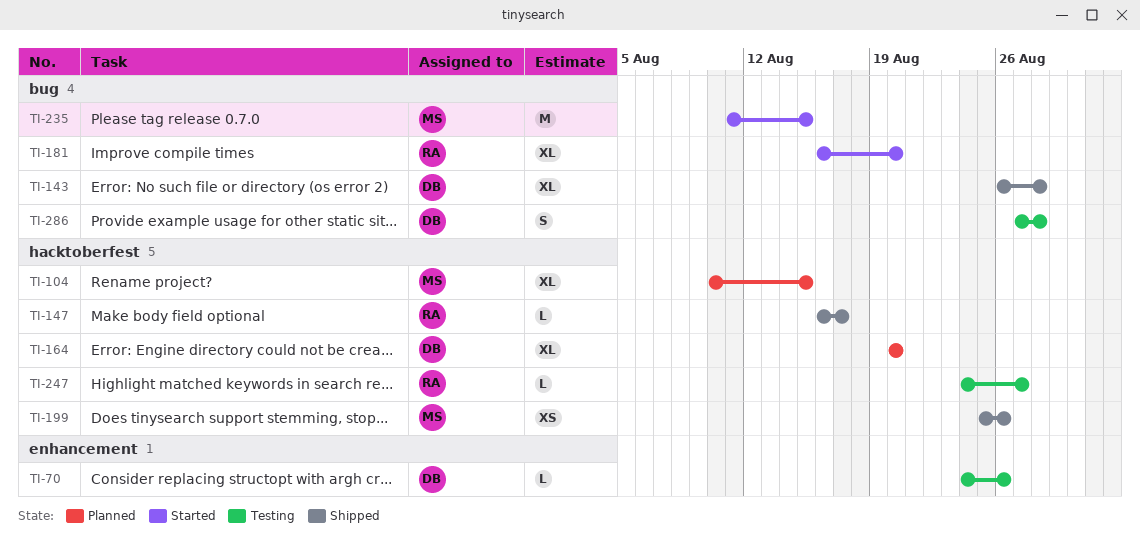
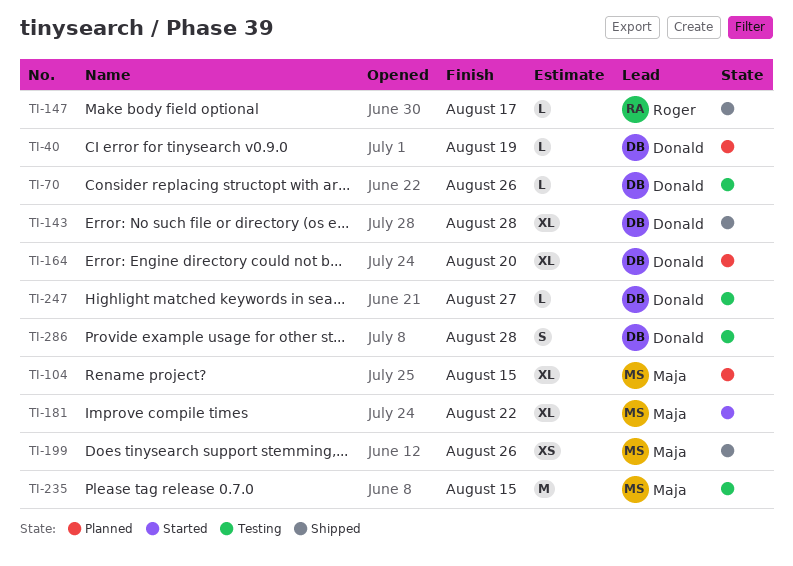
TI-40: none -> present
TI-181, owner: Roger -> Maja
TI-181, due: Aug 20 -> Aug 22
TI-235, status: Started -> Testing
TI-247, owner: Roger -> Donald

